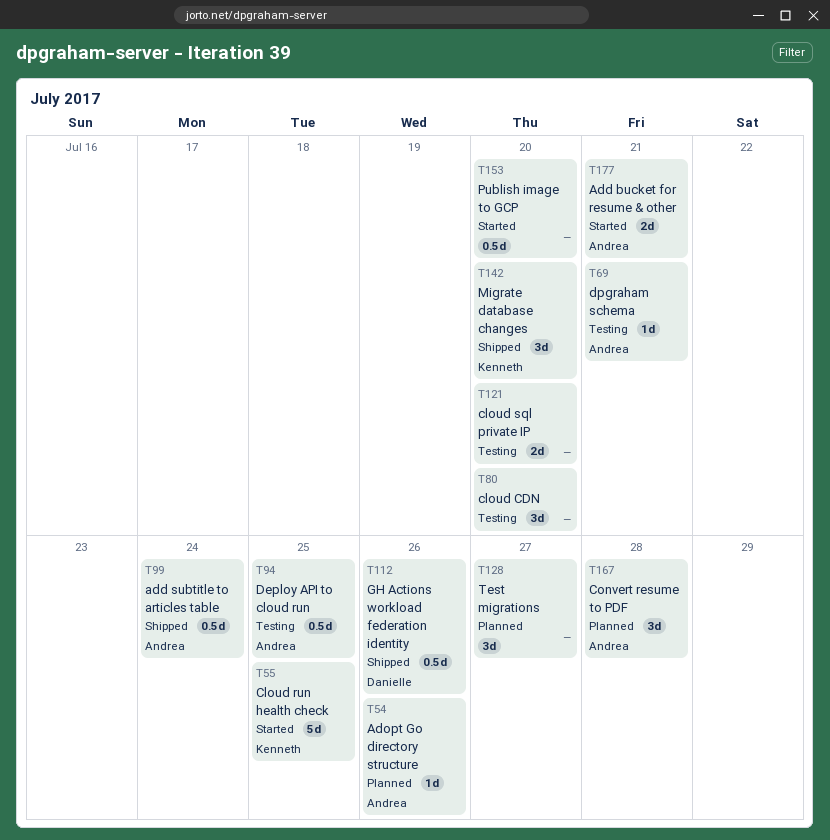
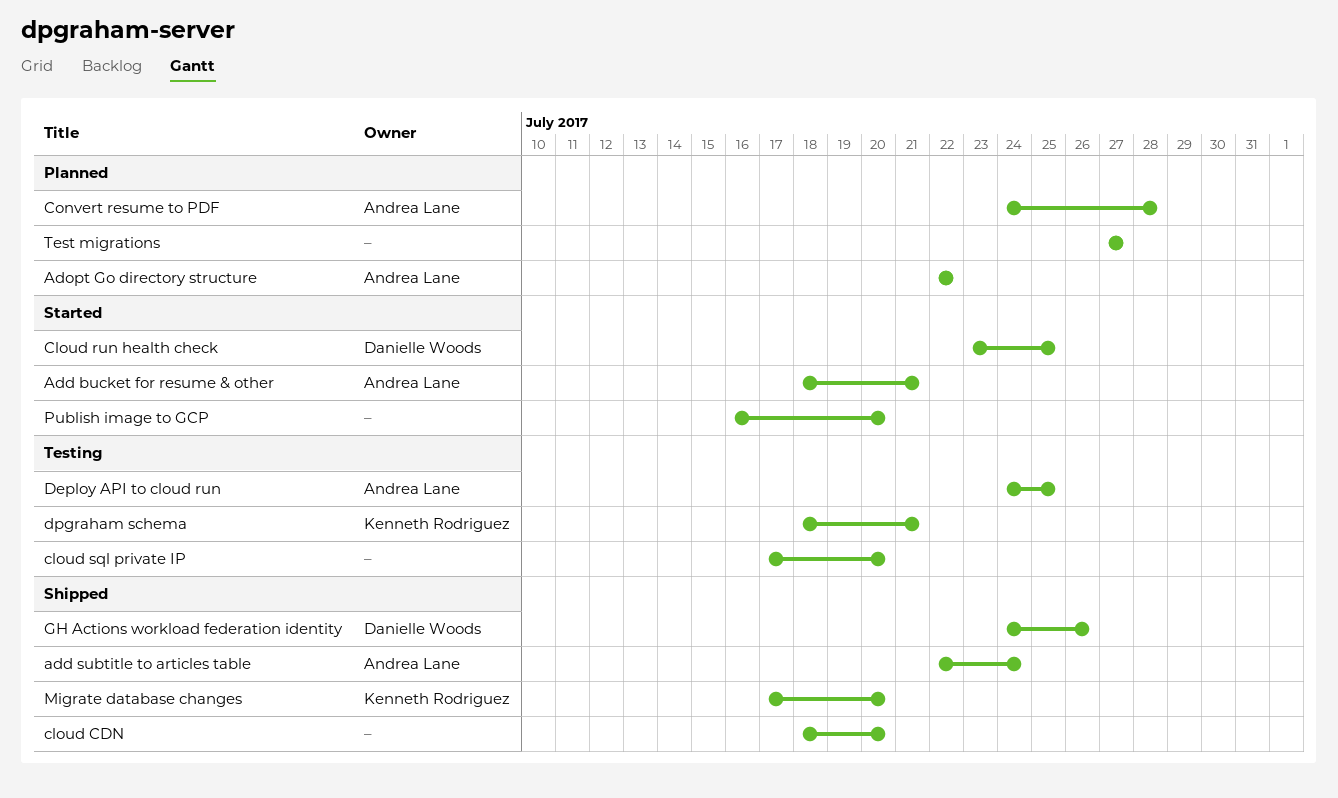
Adopt Go directory structure, due: Jul 26 -> Jul 22
cloud CDN, status: Testing -> Shipped
Cloud run health check, owner: Kenneth Rodriguez -> Danielle Woods
dpgraham schema, owner: Andrea Lane -> Kenneth Rodriguez

